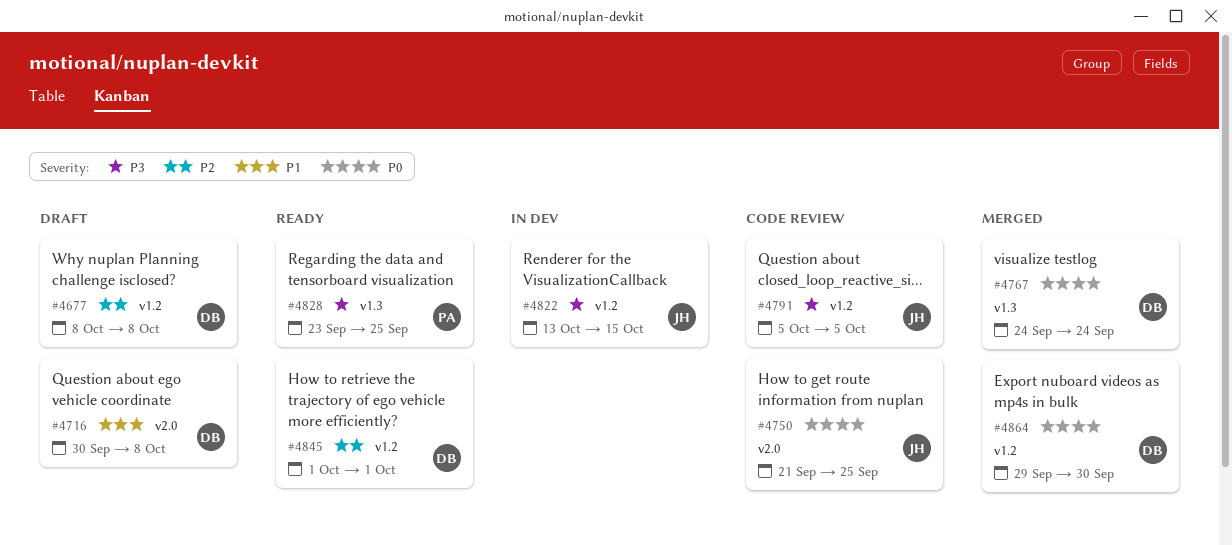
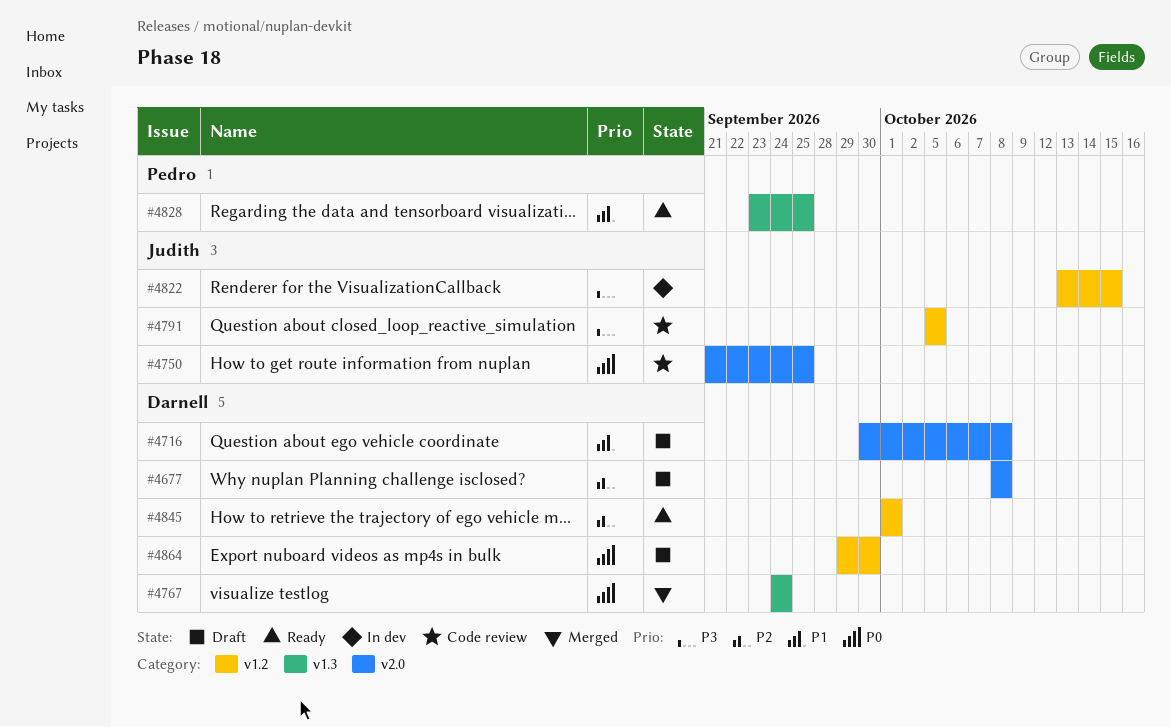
#4677, label: v1.2 -> v2.0
#4828, priority: P3 -> P1
#4864, status: Merged -> Draft

